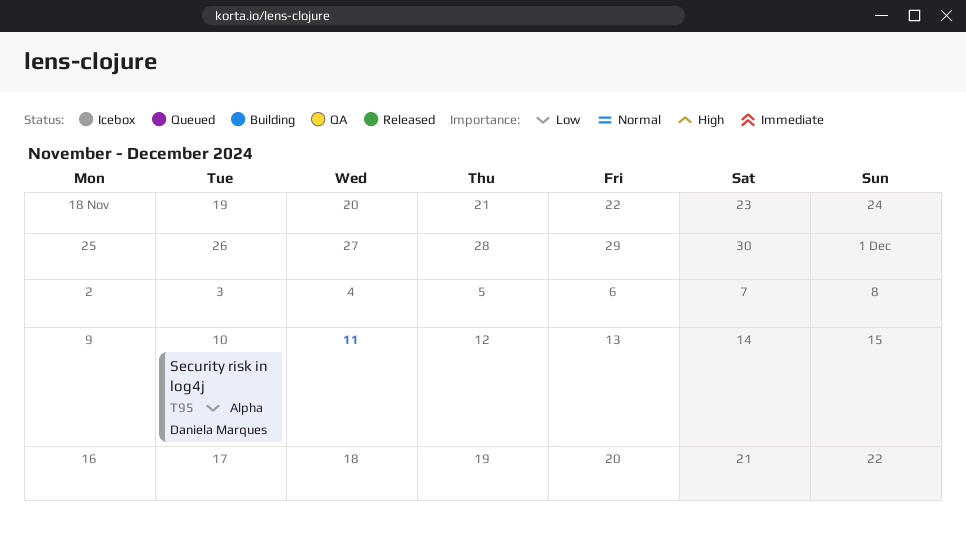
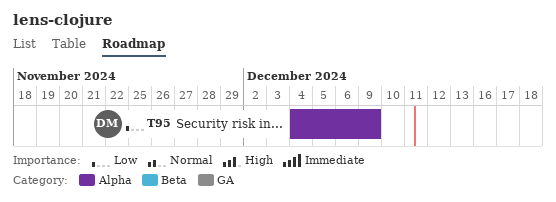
T95, due: Dec 10 -> Dec 9

